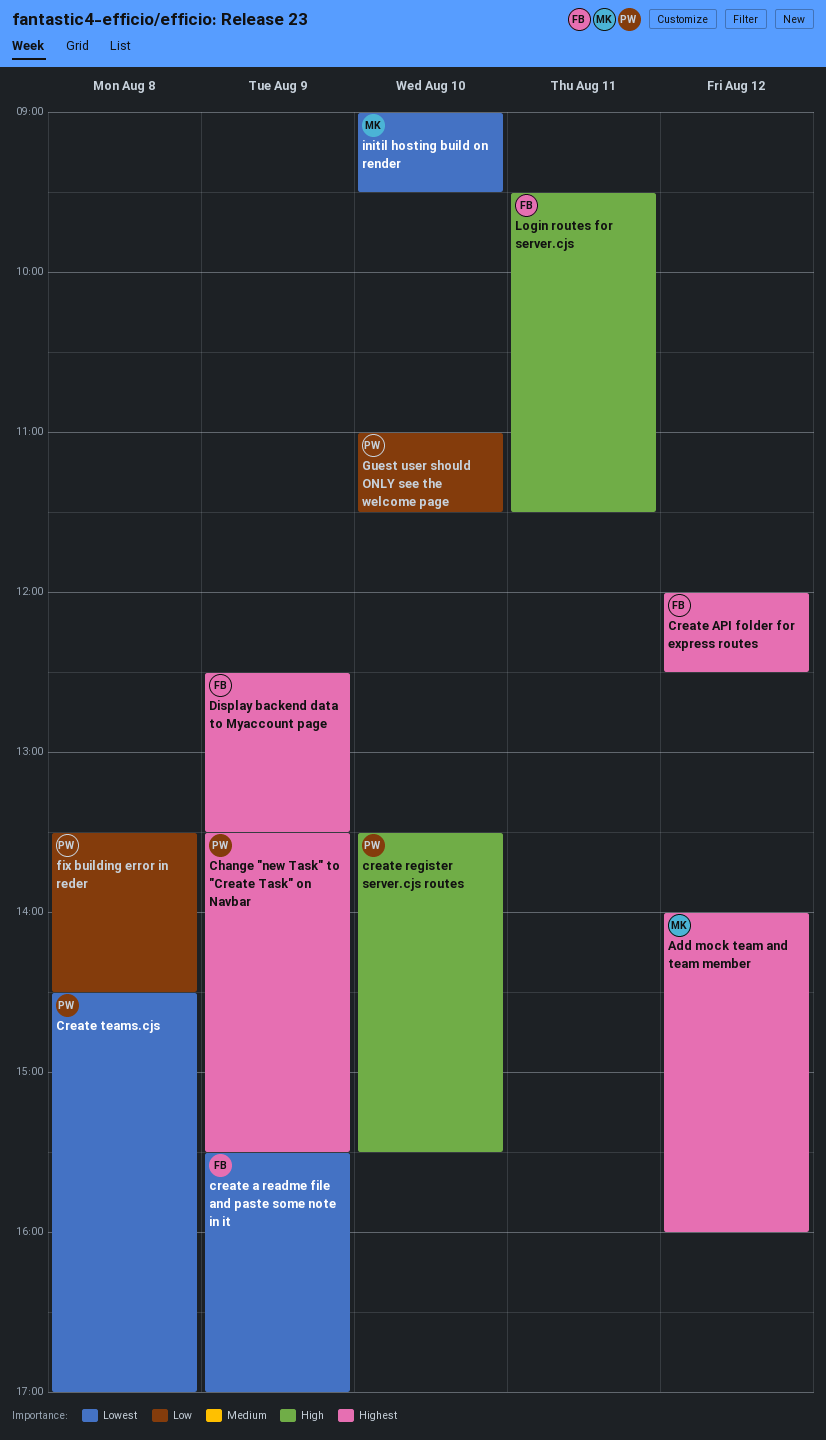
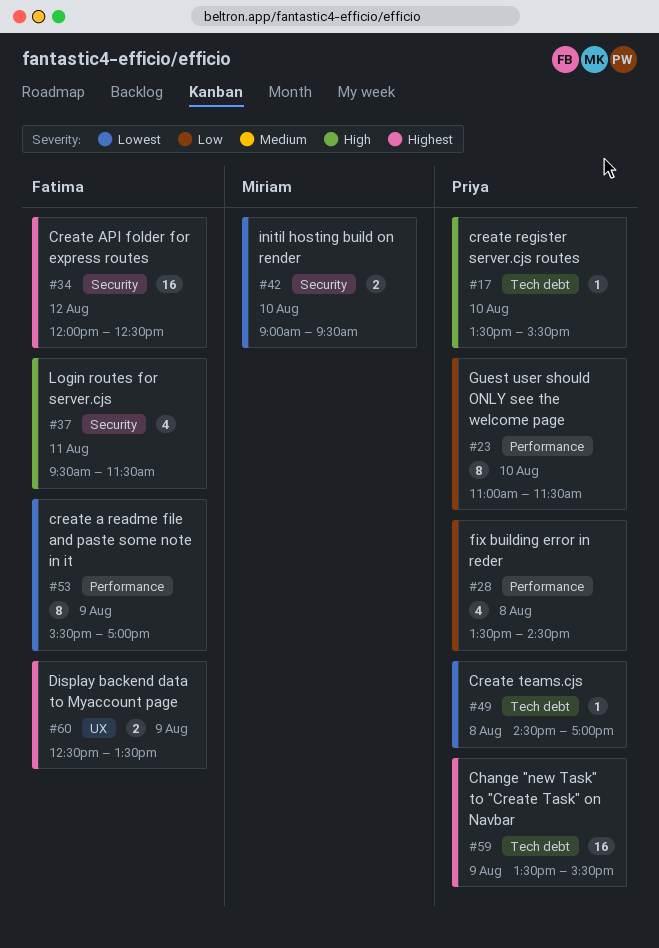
Add mock team and team member: present -> none

